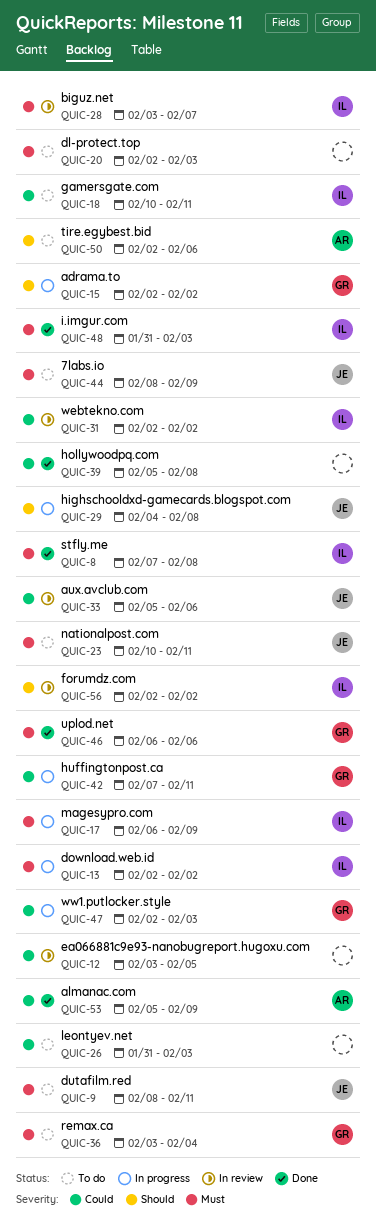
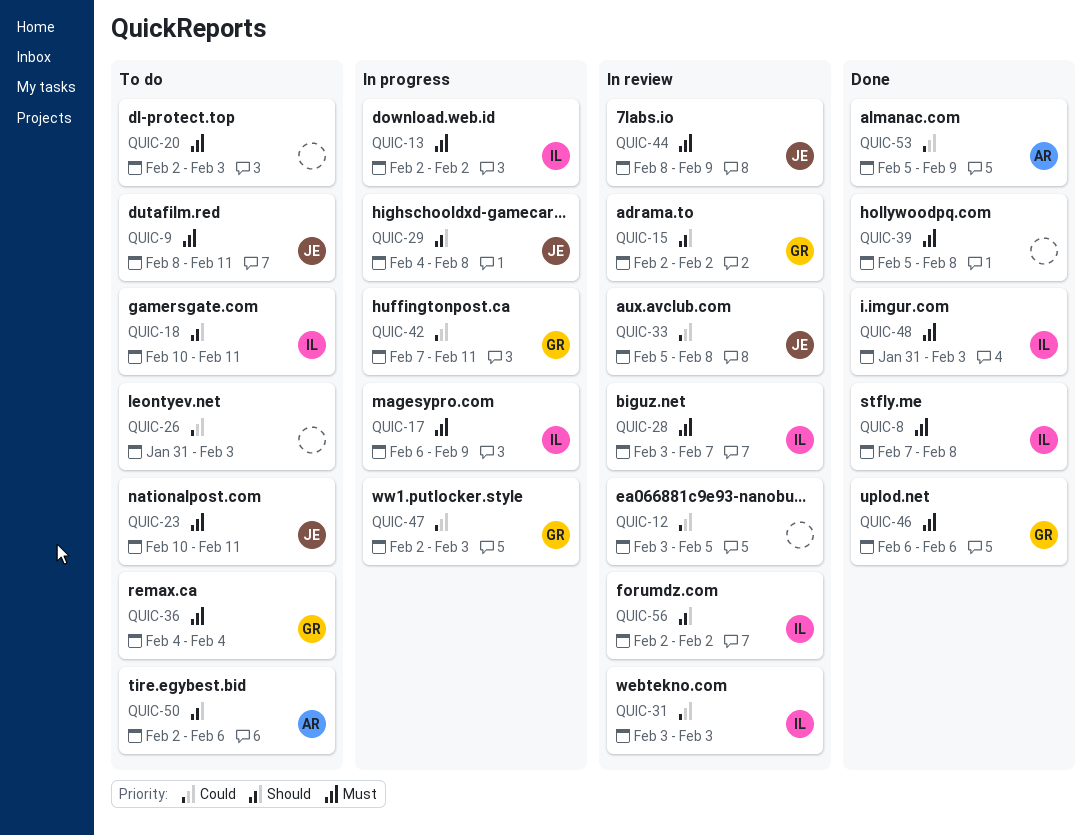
QUIC-15, status: In progress -> In review
QUIC-18, priority: Could -> Should
QUIC-31, start: Feb 2 -> Feb 3
QUIC-31, due: Feb 2 -> Feb 3
QUIC-33, due: Feb 6 -> Feb 8
QUIC-36, start: Feb 3 -> Feb 4
QUIC-39, priority: Could -> Must
QUIC-44, status: To do -> In review

